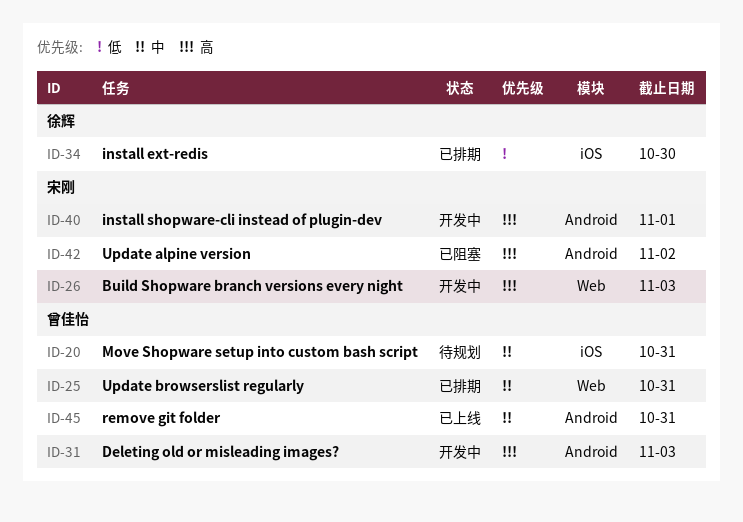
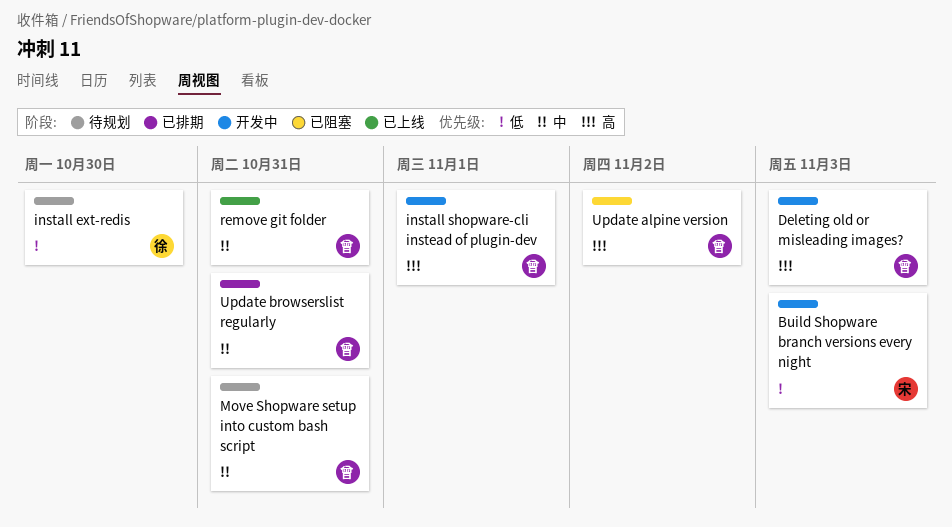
Build Shopware branch versions every night, priority: 高 -> 低
install ext-redis, status: 已排期 -> 待规划
install shopware-cli instead of plugin-dev, owner: 宋刚 -> 曾佳怡
Update alpine version, owner: 宋刚 -> 曾佳怡

